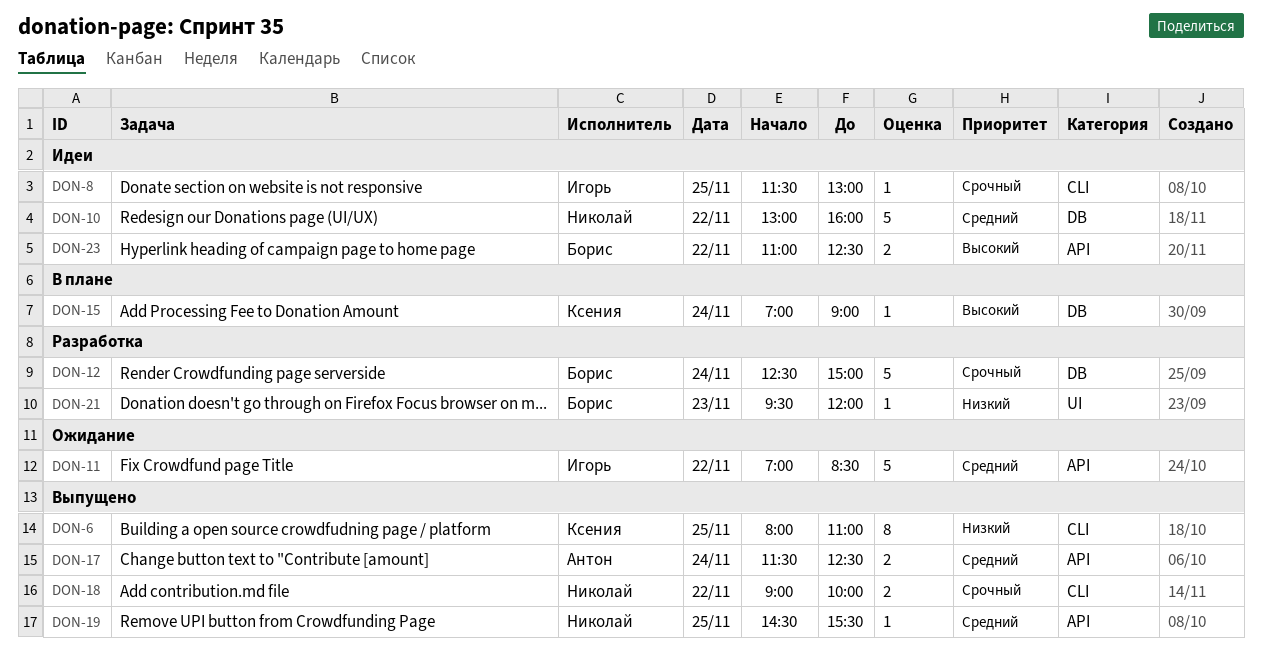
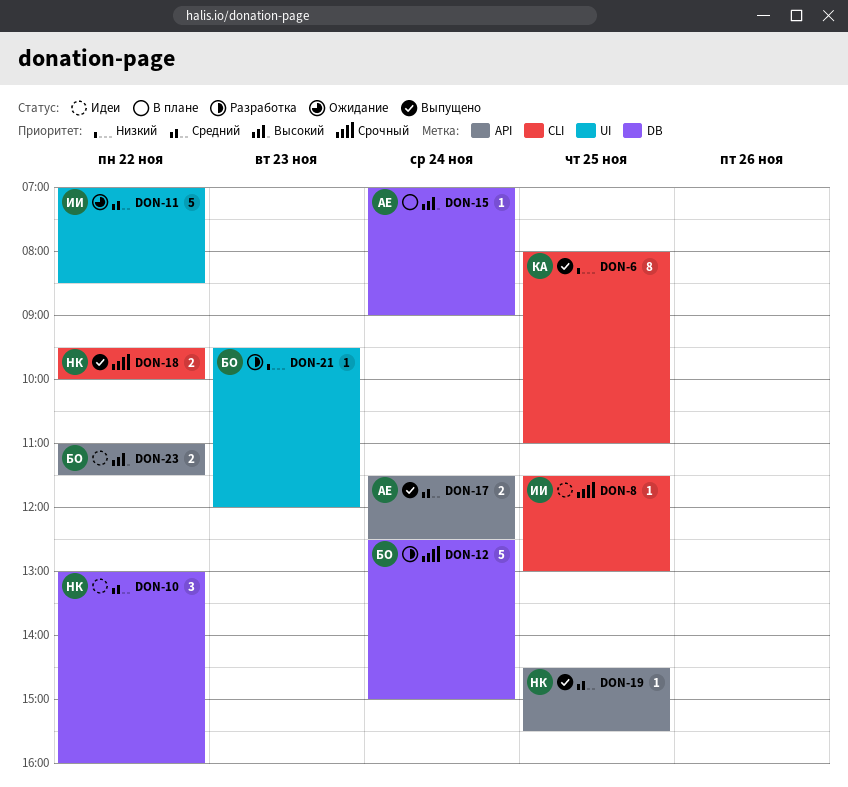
DON-10, estimate: 5 -> 3
DON-11, label: API -> UI
DON-15, owner: Ксения -> Антон
DON-18, begins: 09:00 -> 09:30
DON-23, ends: 12:30 -> 11:30

